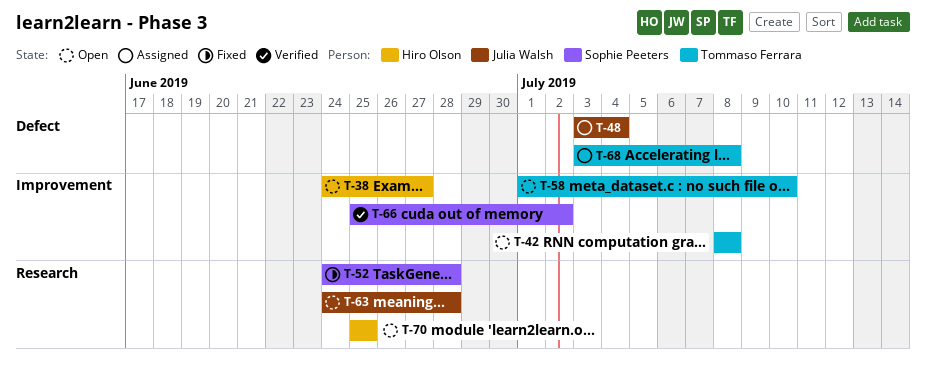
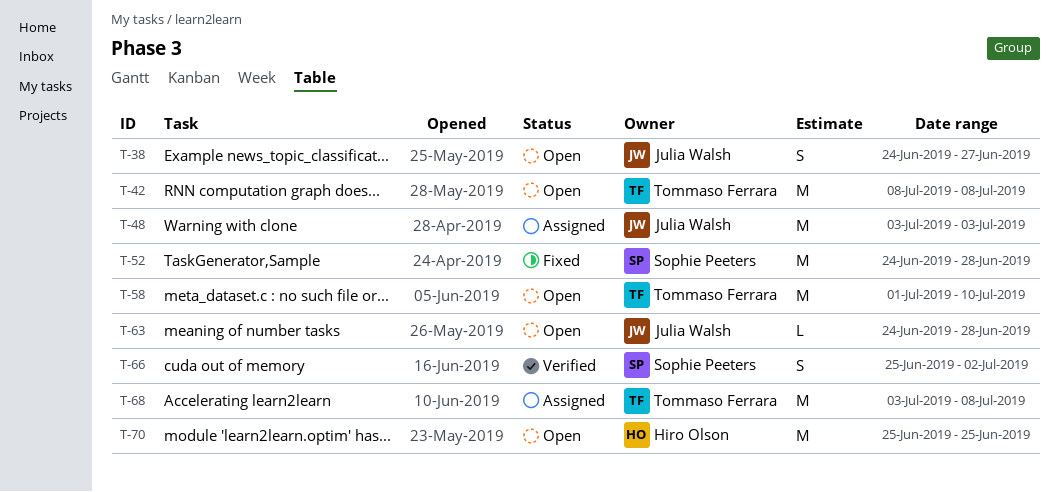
T-38, owner: Hiro Olson -> Julia Walsh
T-48, due: Jul 4 -> Jul 3

